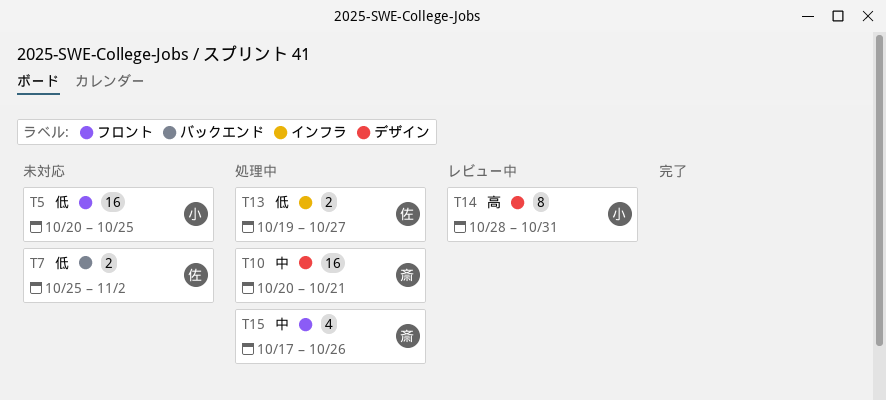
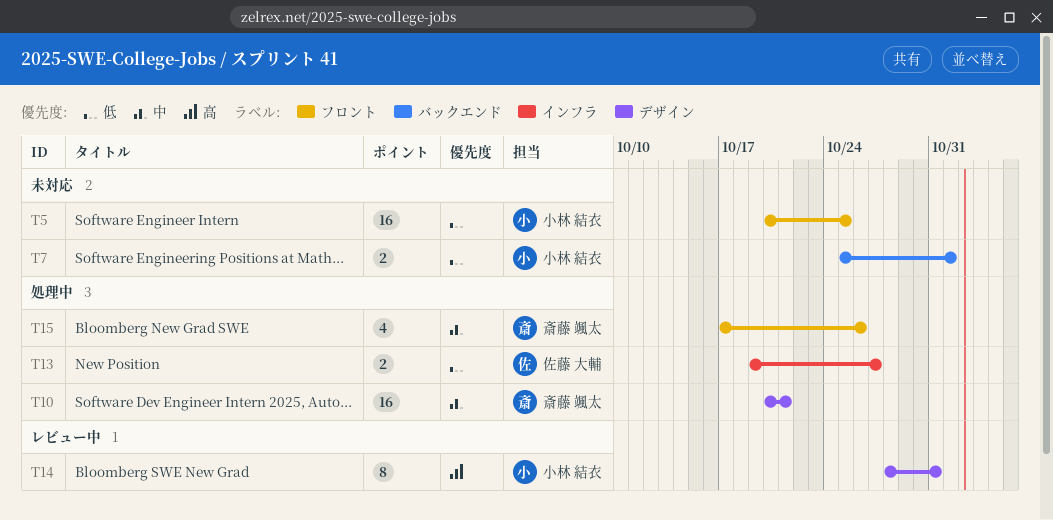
T7, owner: 佐藤 大輔 -> 小林 結衣
T7, due: Nov 2 -> Nov 1

